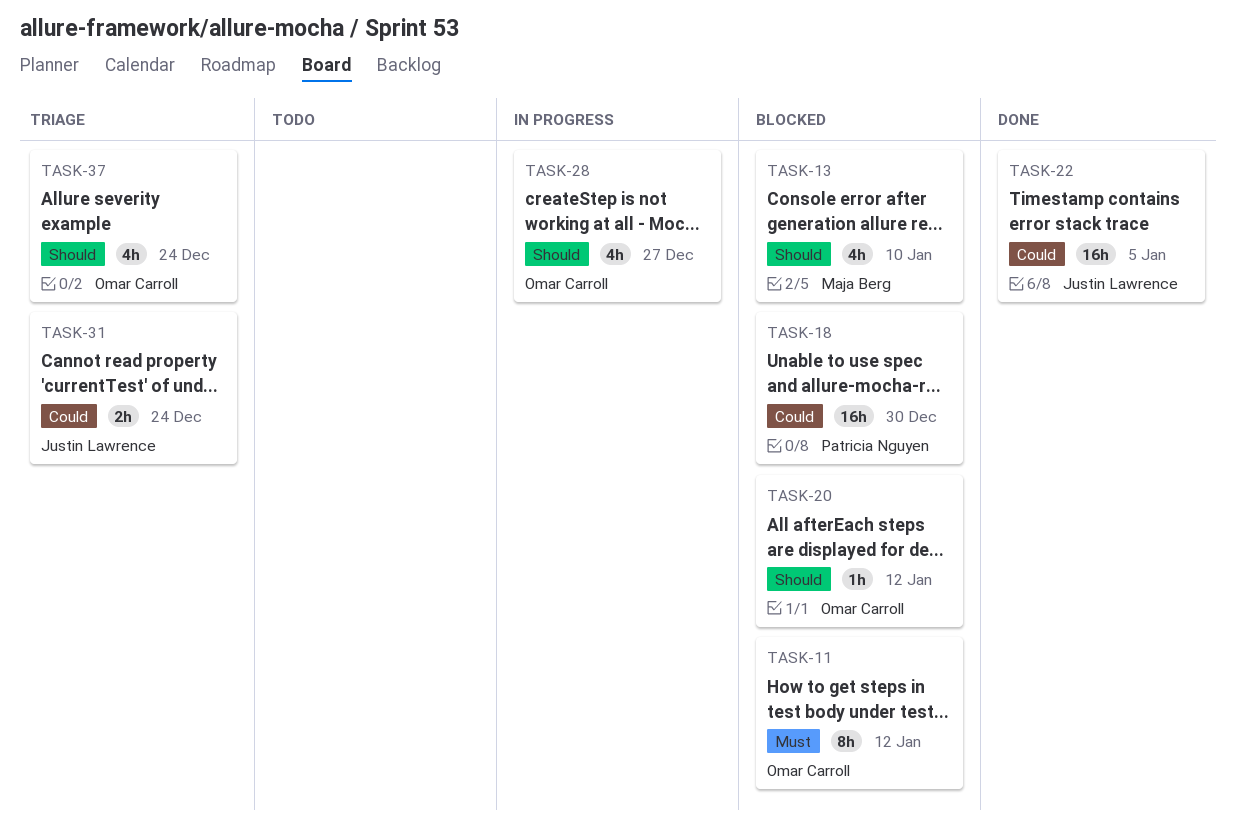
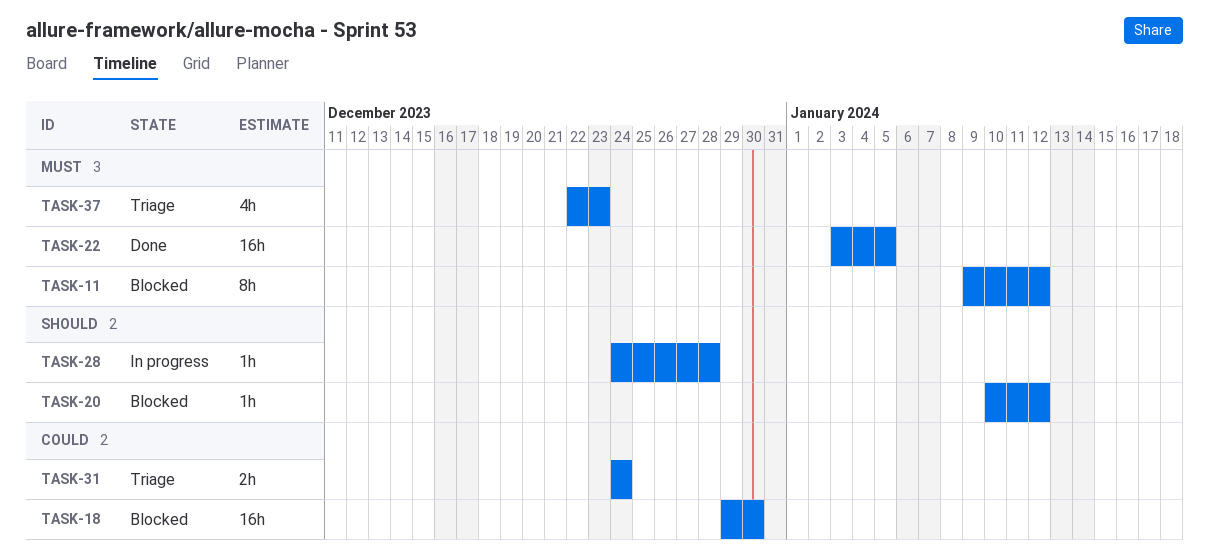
TASK-13: present -> none
TASK-22, priority: Could -> Must
TASK-28, estimate: 4h -> 1h
TASK-28, due: Dec 27 -> Dec 28
TASK-37, priority: Should -> Must
TASK-37, due: Dec 24 -> Dec 23

